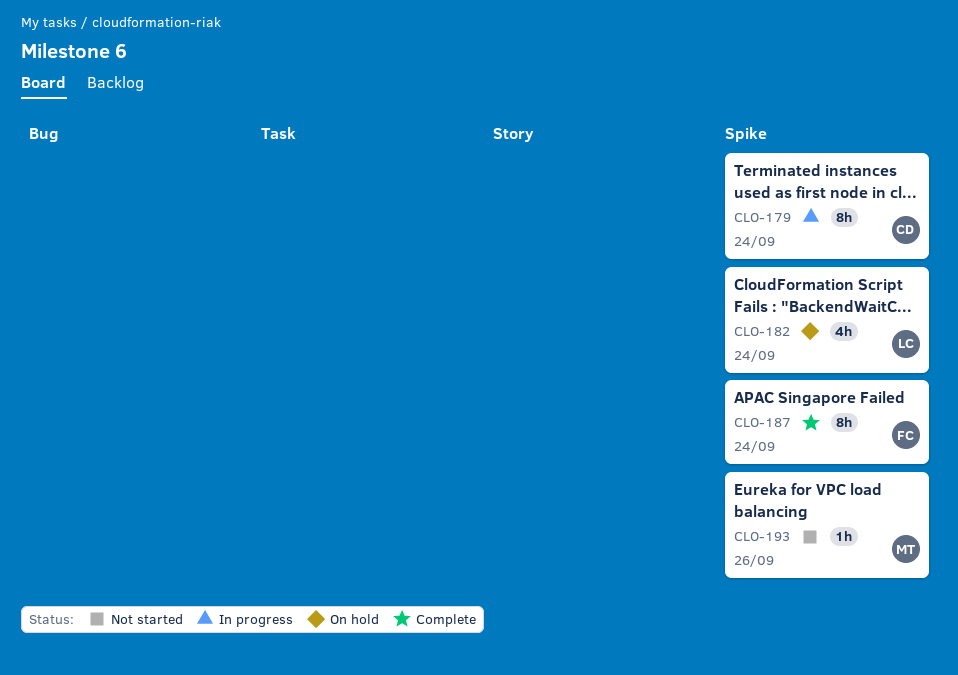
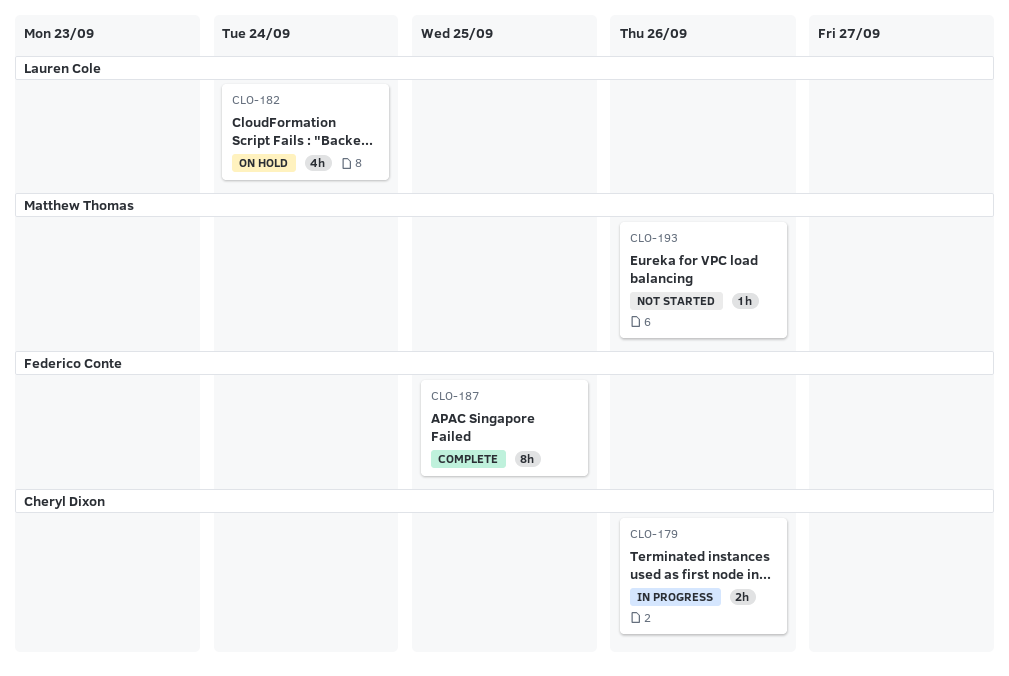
CLO-179, estimate: 8h -> 2h
CLO-179, due: Sep 24 -> Sep 26
CLO-187, due: Sep 24 -> Sep 25

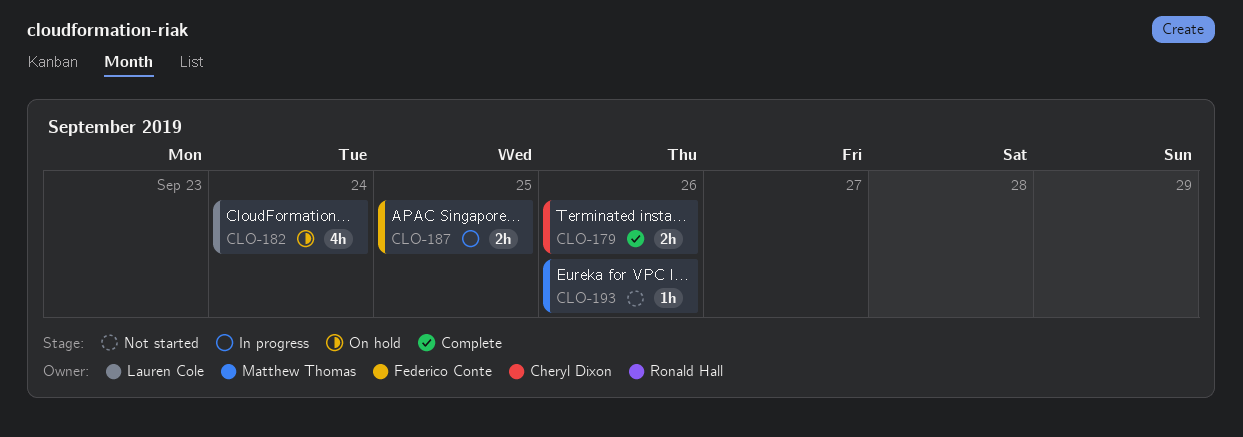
CLO-179, status: In progress -> Complete
CLO-187, status: Complete -> In progress
CLO-187, estimate: 8h -> 2h

